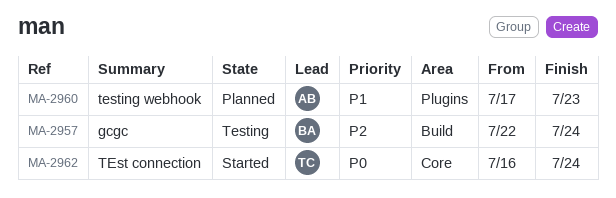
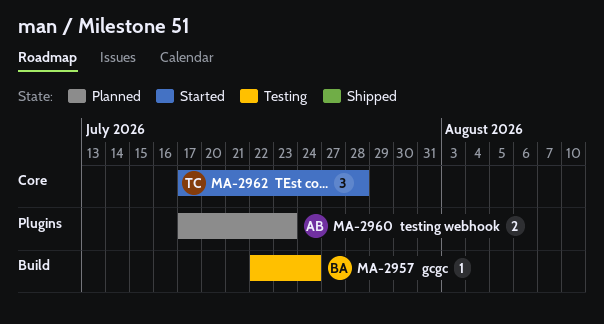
MA-2962, start: Jul 16 -> Jul 17
MA-2962, due: Jul 24 -> Jul 28

